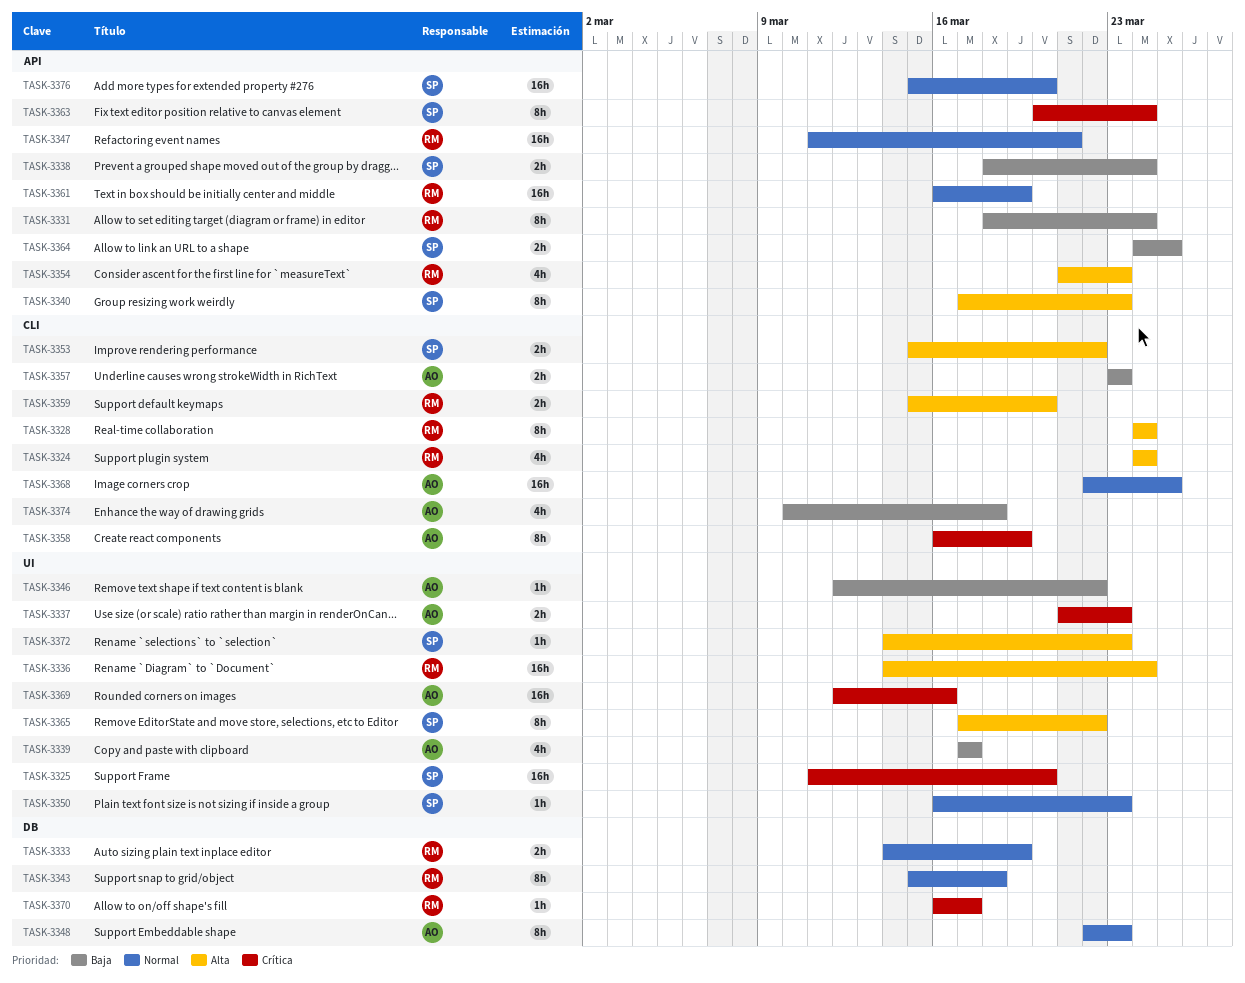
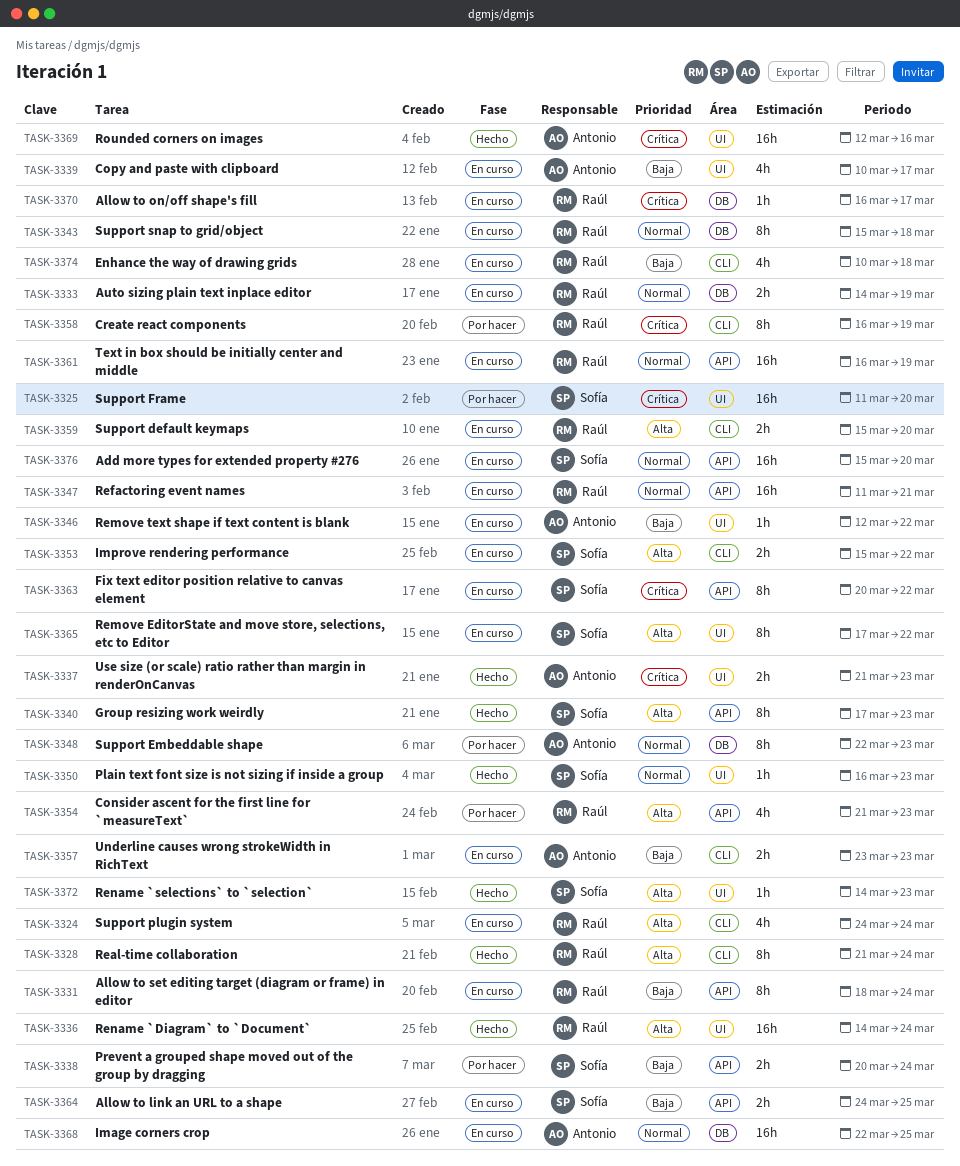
TASK-3328, start: Mar 24 -> Mar 21
TASK-3338, start: Mar 18 -> Mar 20
TASK-3339, start: Mar 17 -> Mar 10
TASK-3358, owner: Antonio -> Raúl
TASK-3363, due: Mar 24 -> Mar 22
TASK-3368, label: CLI -> DB
TASK-3374, owner: Antonio -> Raúl

